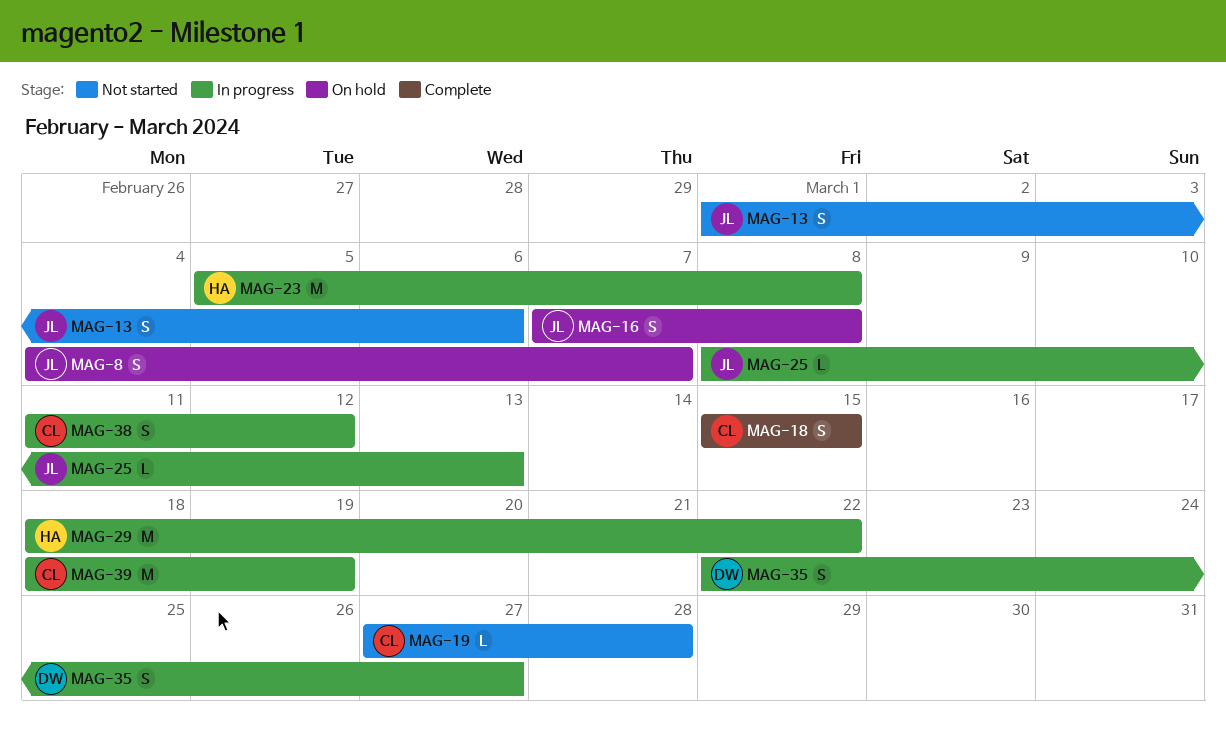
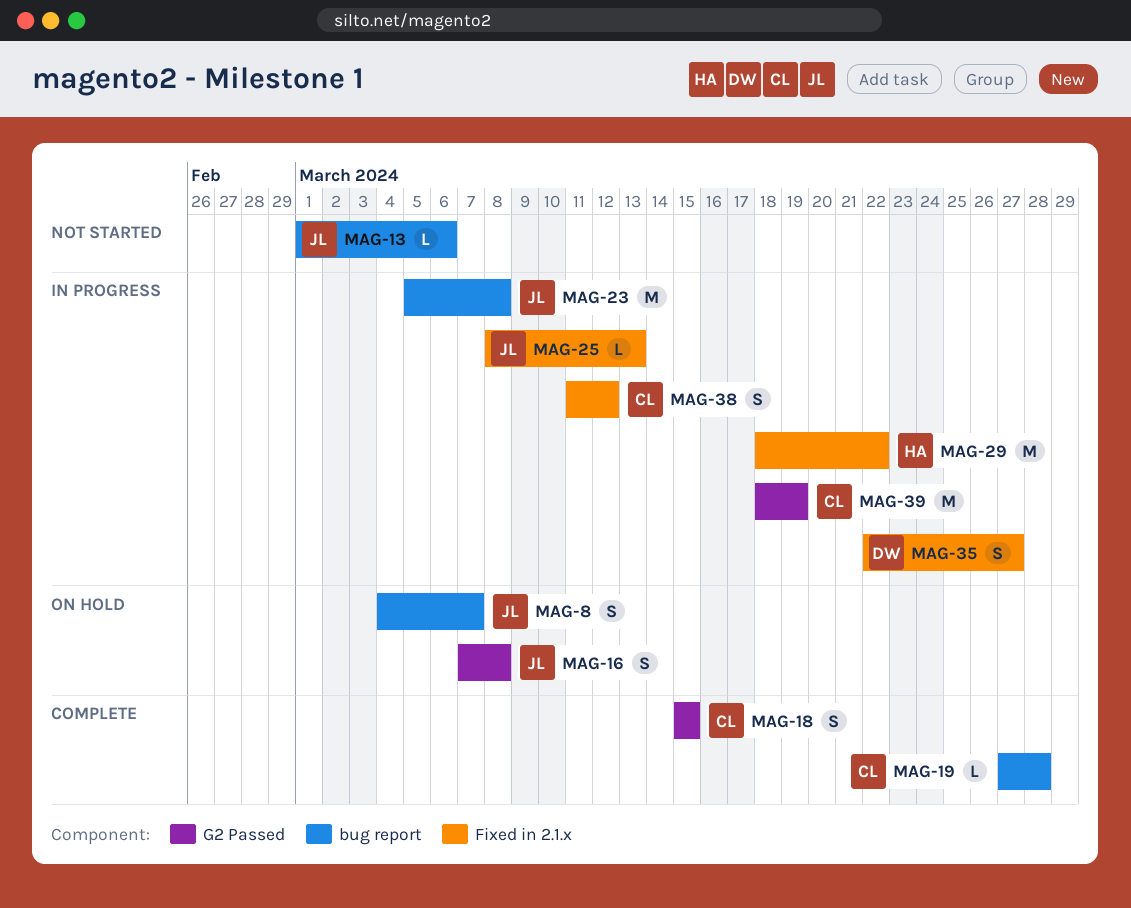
MAG-13, estimate: S -> L
MAG-19, status: Not started -> Complete
MAG-23, owner: HA -> JL

